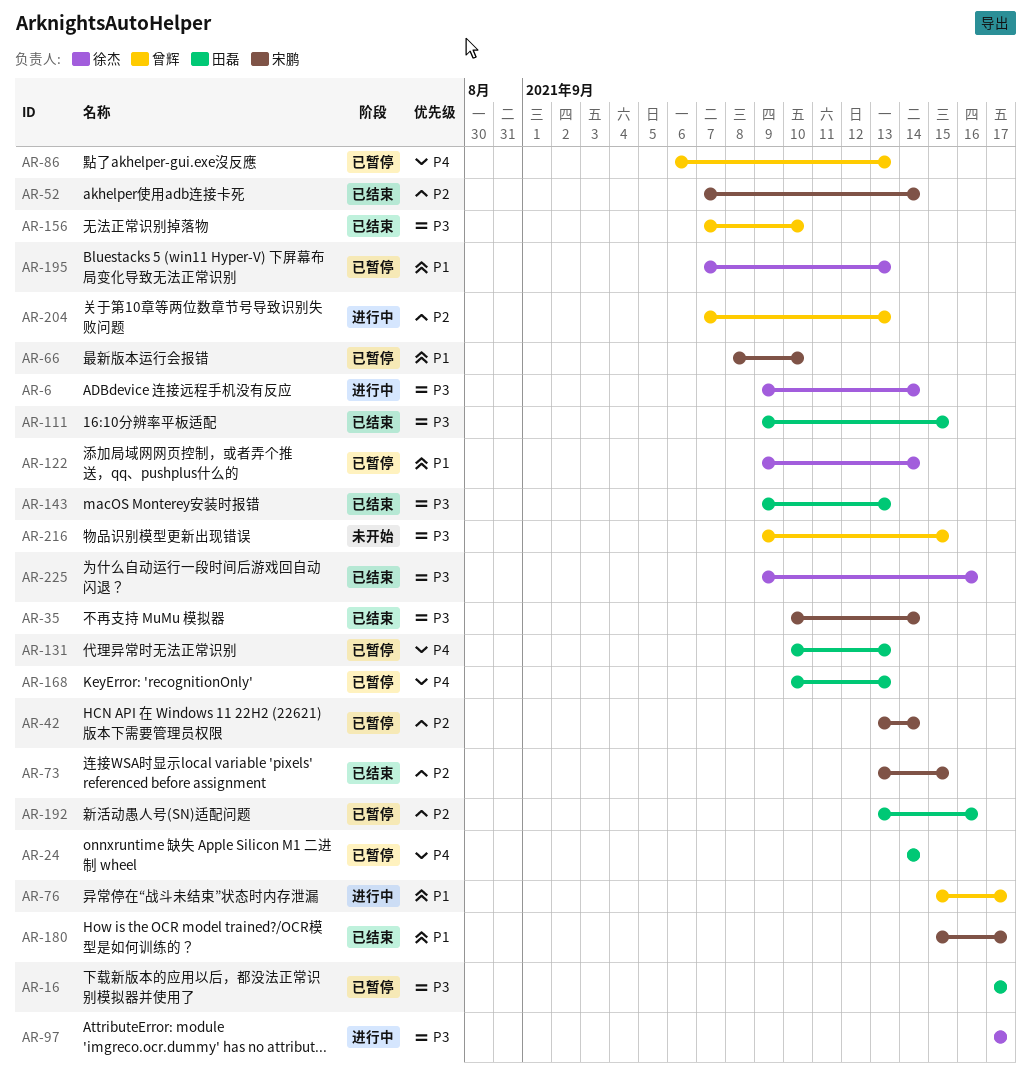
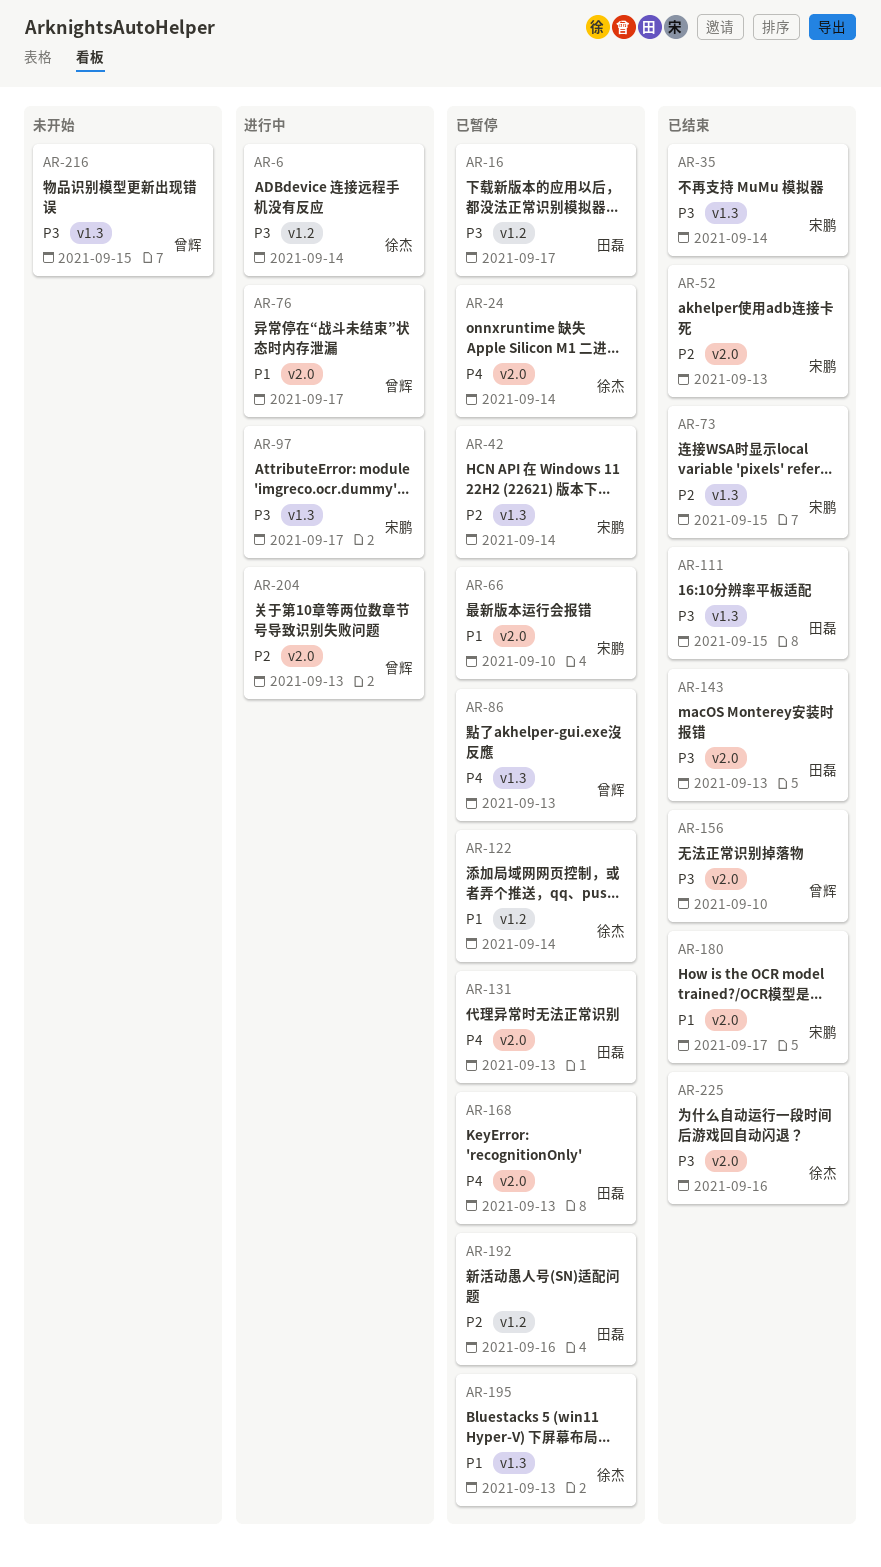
AR-24, owner: 田磊 -> 徐杰
AR-52, due: Sep 14 -> Sep 13
AR-97, owner: 徐杰 -> 宋鹏

